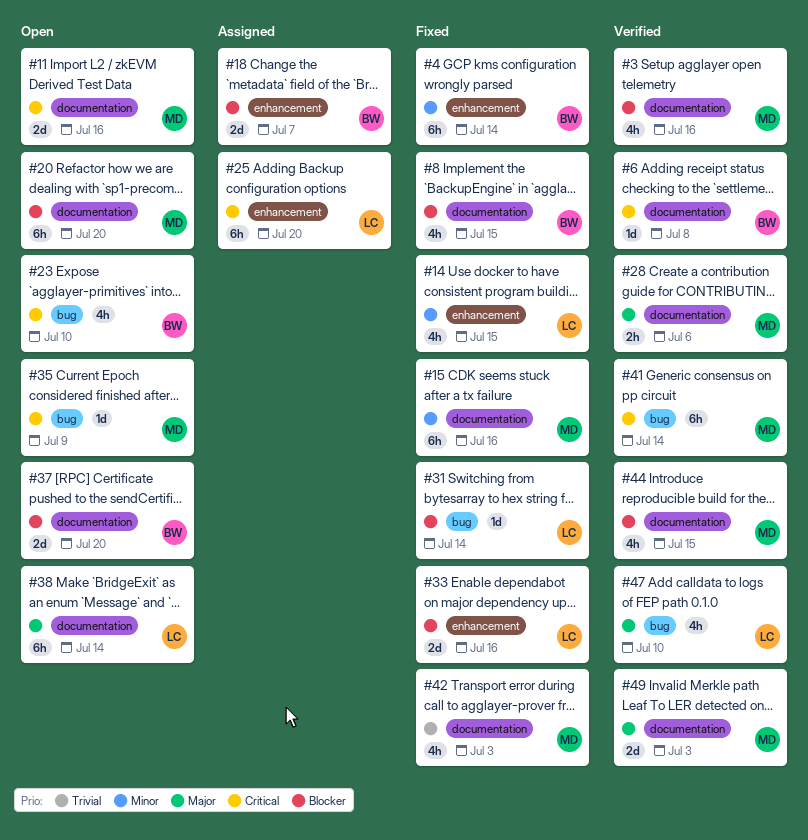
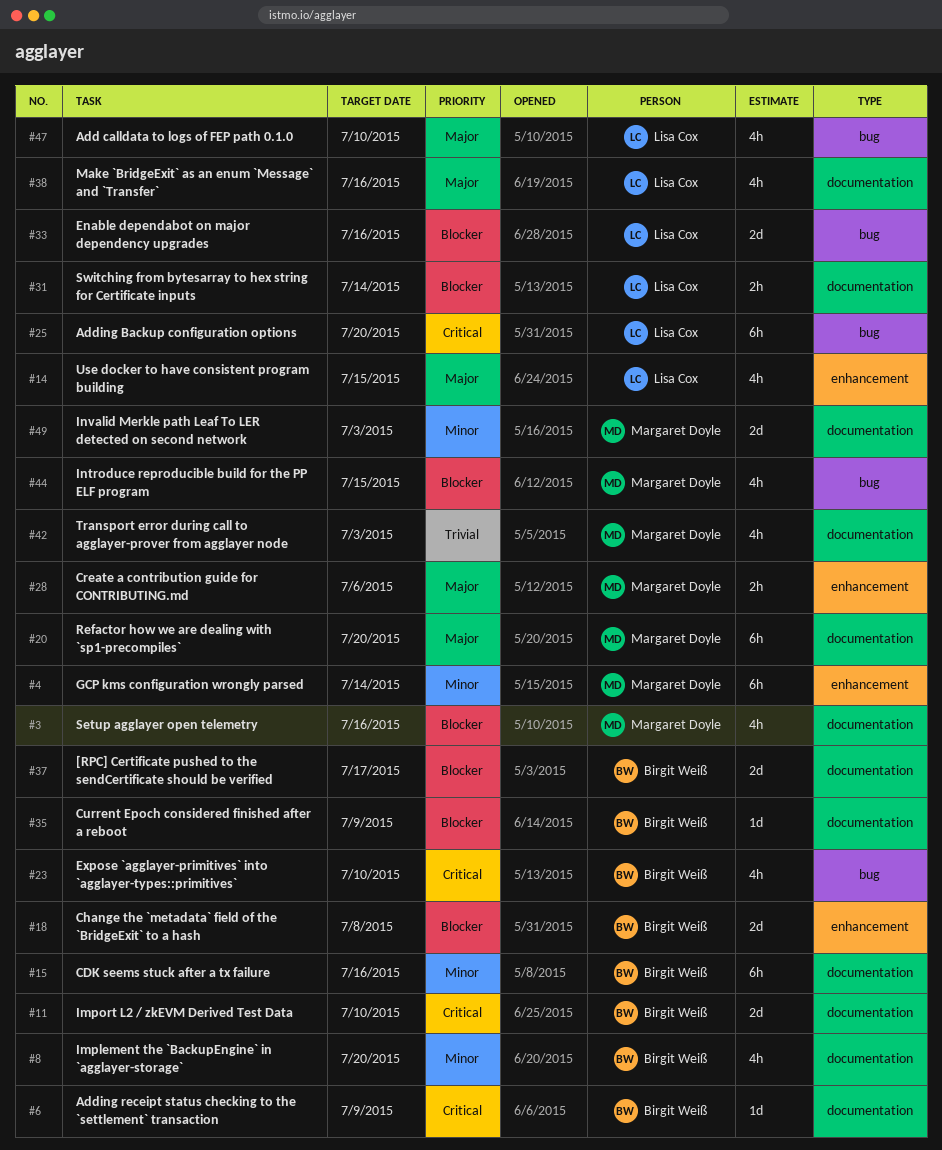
#4, owner: Birgit Weiß -> Margaret Doyle
#6, due: Jul 8 -> Jul 9
#8, priority: Blocker -> Minor
#8, due: Jul 15 -> Jul 20
#11, owner: Margaret Doyle -> Birgit Weiß
#11, due: Jul 16 -> Jul 10
#14, priority: Minor -> Major
#15, owner: Margaret Doyle -> Birgit Weiß
#18, due: Jul 7 -> Jul 8
#20, priority: Blocker -> Major
#25, label: enhancement -> bug
#28, label: documentation -> enhancement
#31, label: bug -> documentation
#31, estimate: 1d -> 2h
#33, label: enhancement -> bug
#35, owner: Margaret Doyle -> Birgit Weiß
#35, priority: Critical -> Blocker
#35, label: bug -> documentation
#37, due: Jul 20 -> Jul 17
#38, estimate: 6h -> 4h
#38, due: Jul 14 -> Jul 16
#41: present -> none
#44, label: documentation -> bug
#49, priority: Major -> Minor

